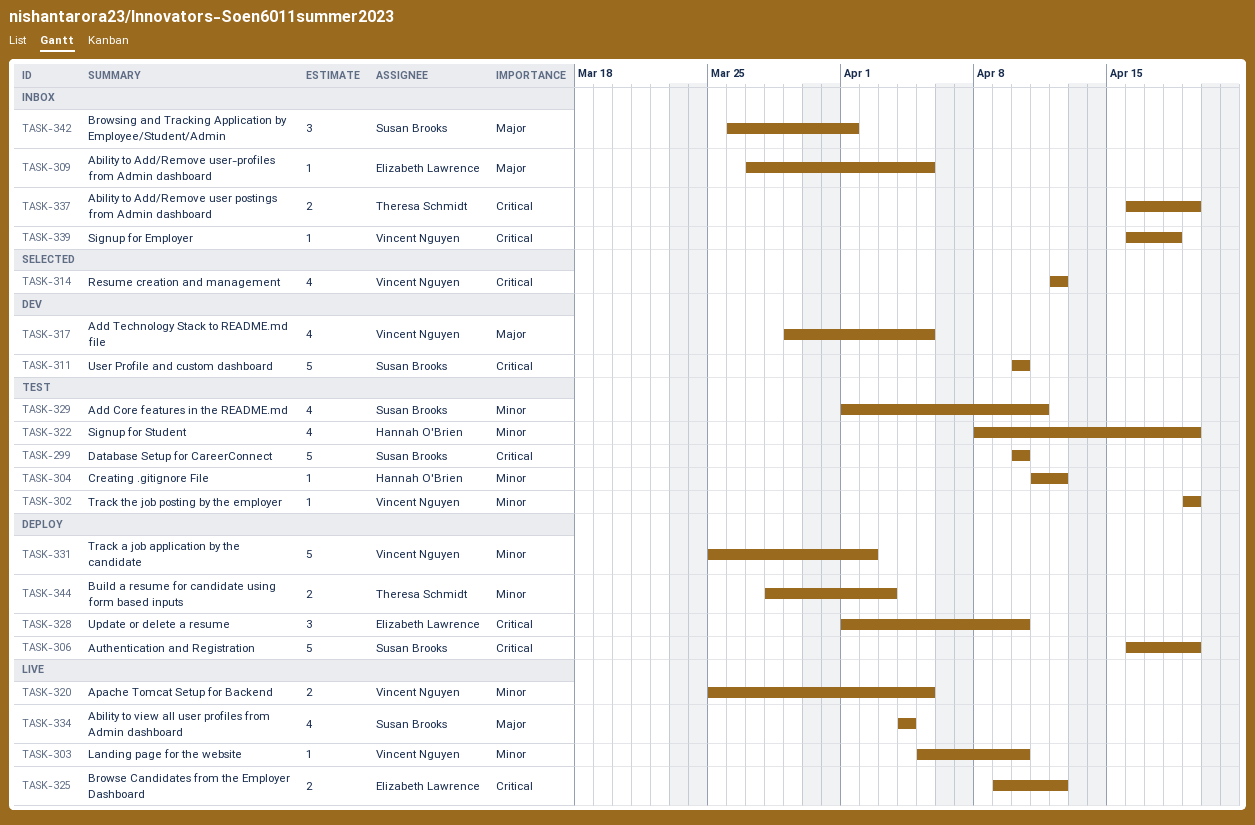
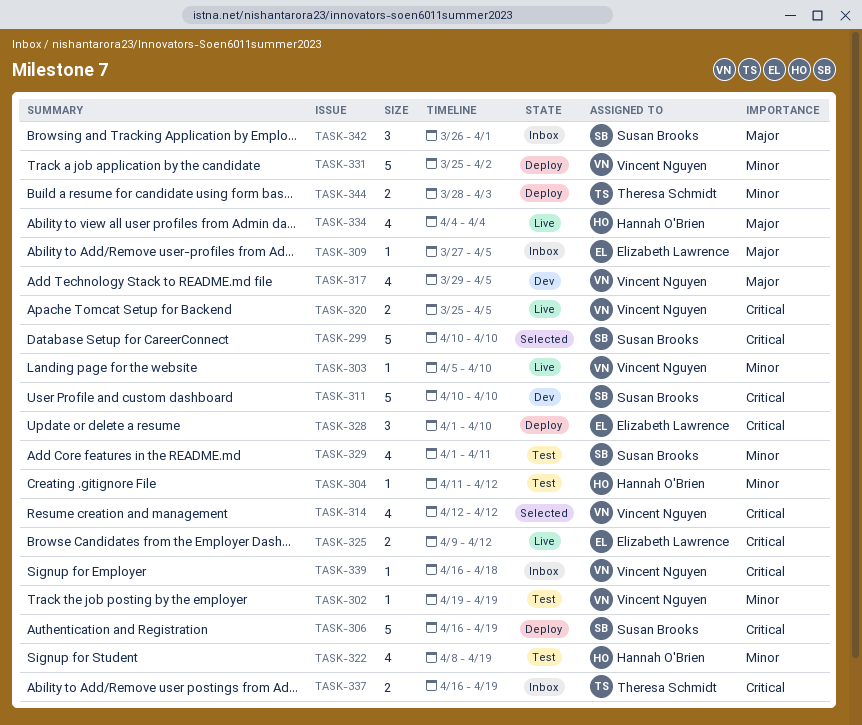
TASK-299, status: Test -> Selected
TASK-320, priority: Minor -> Critical
TASK-334, owner: Susan Brooks -> Hannah O'Brien

